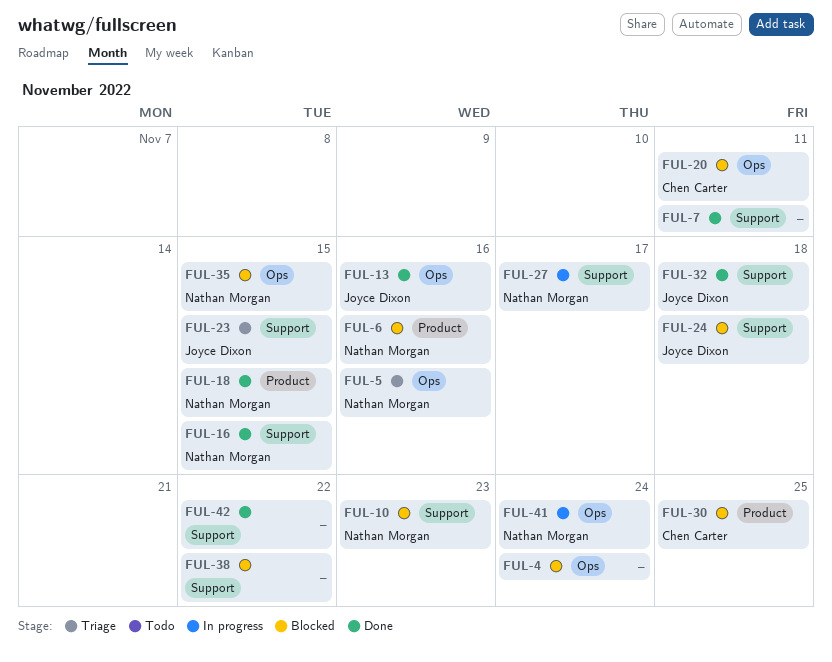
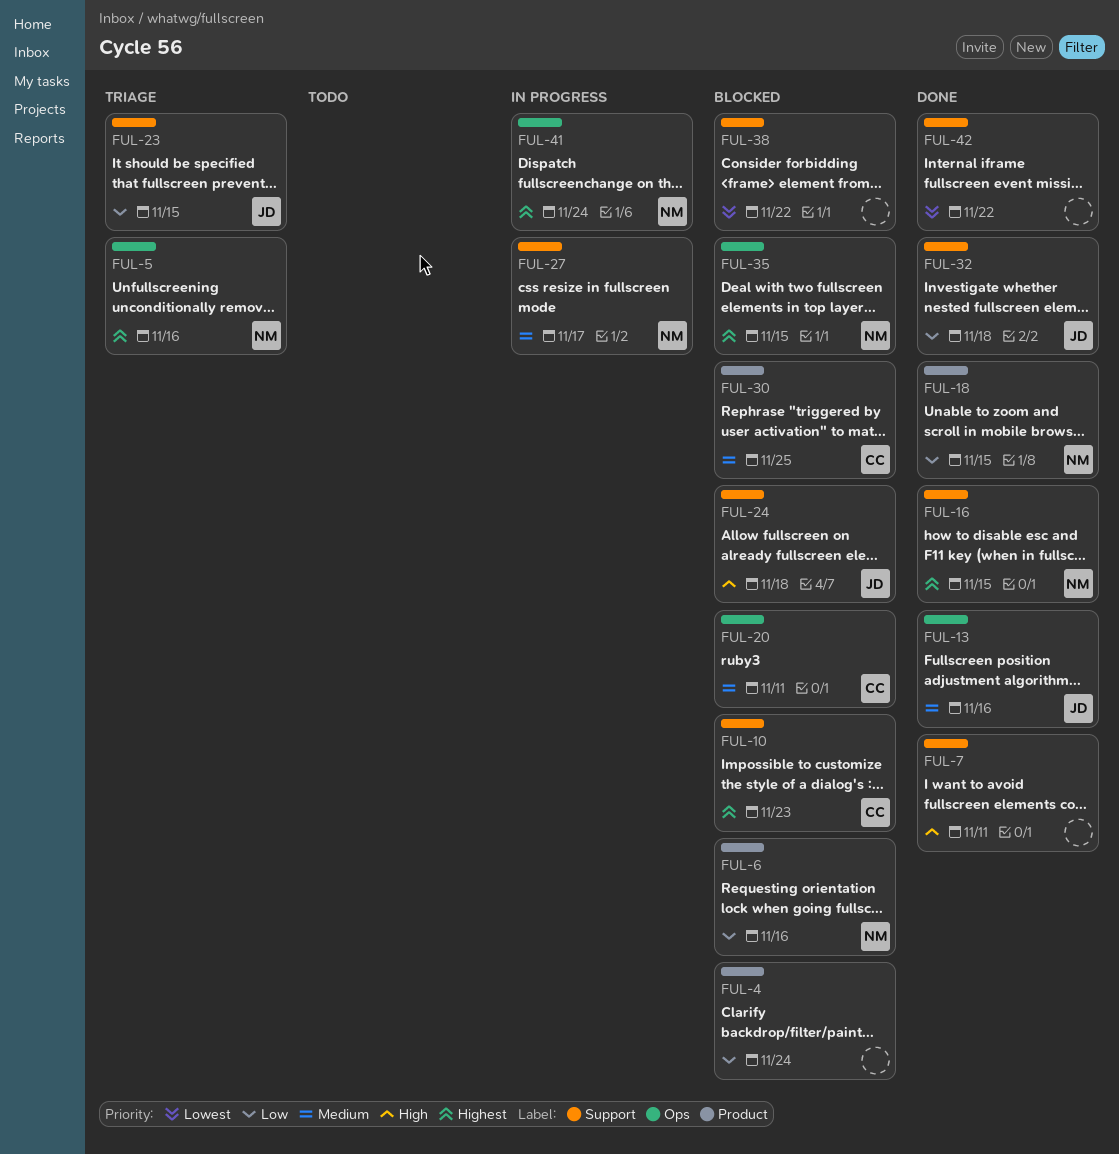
FUL-4, label: Ops -> Product
FUL-10, owner: Nathan Morgan -> Chen Carter

